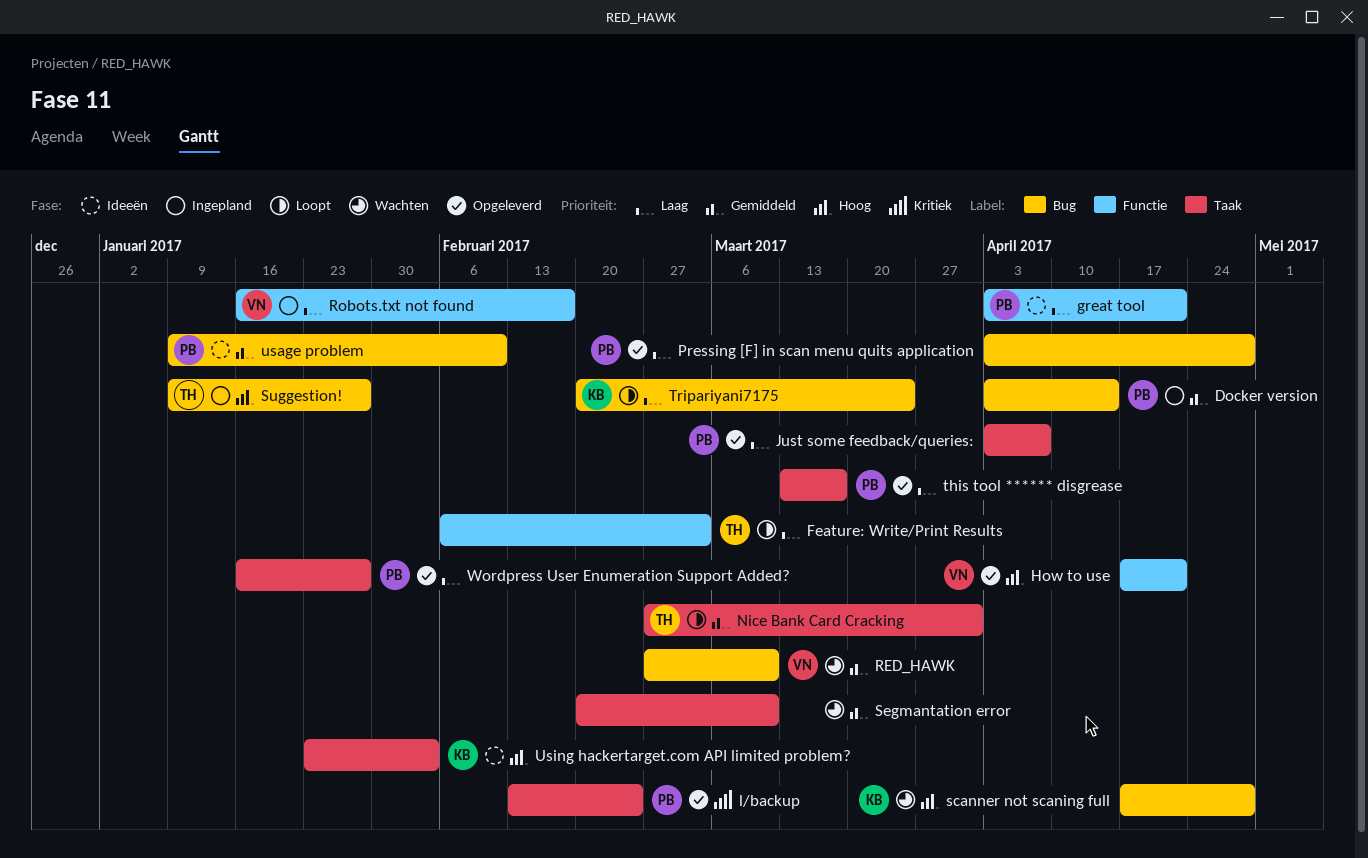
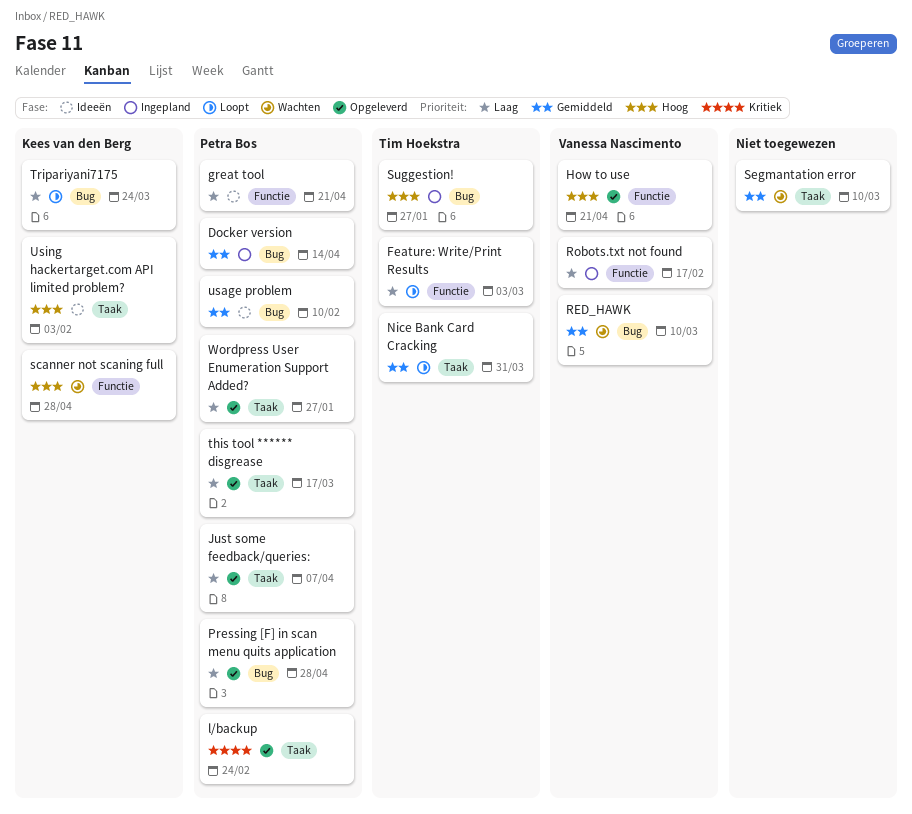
scanner not scaning full, label: Bug -> Functie

